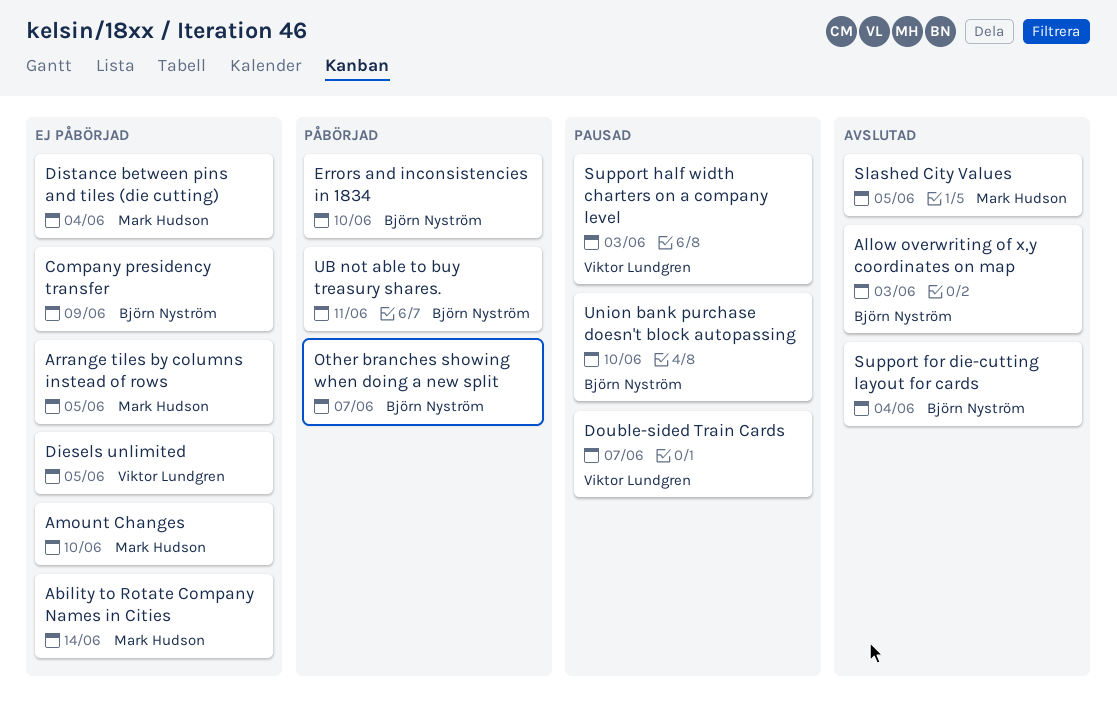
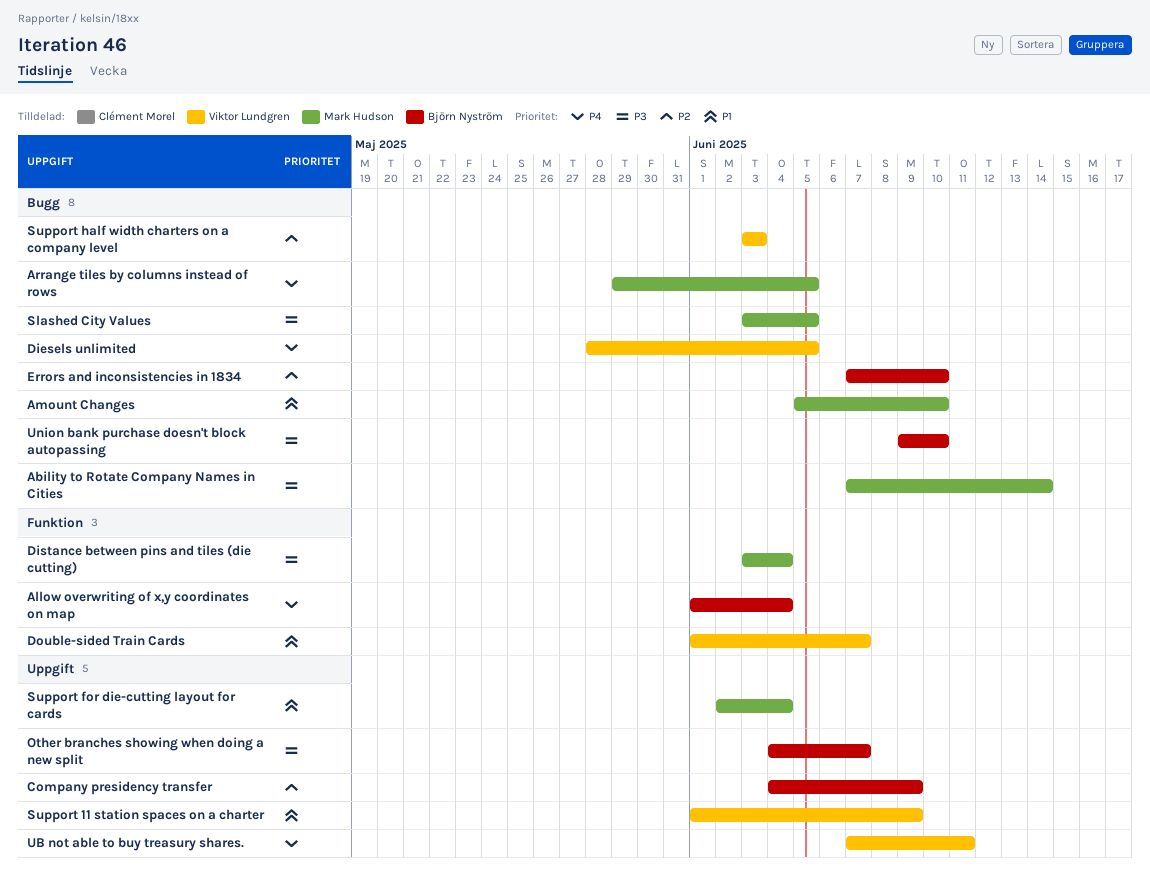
Allow overwriting of x,y coordinates on map, due: Jun 3 -> Jun 4
Support 11 station spaces on a charter: none -> present
Support for die-cutting layout for cards, owner: Björn Nyström -> Mark Hudson
UB not able to buy treasury shares., owner: Björn Nyström -> Viktor Lundgren

